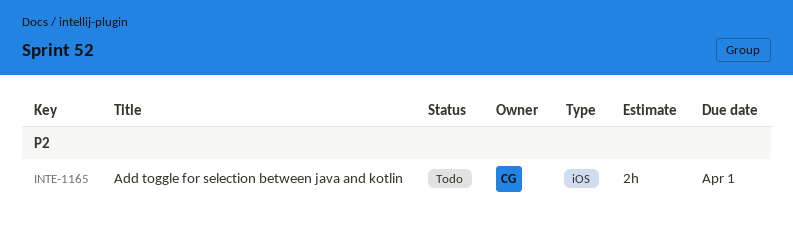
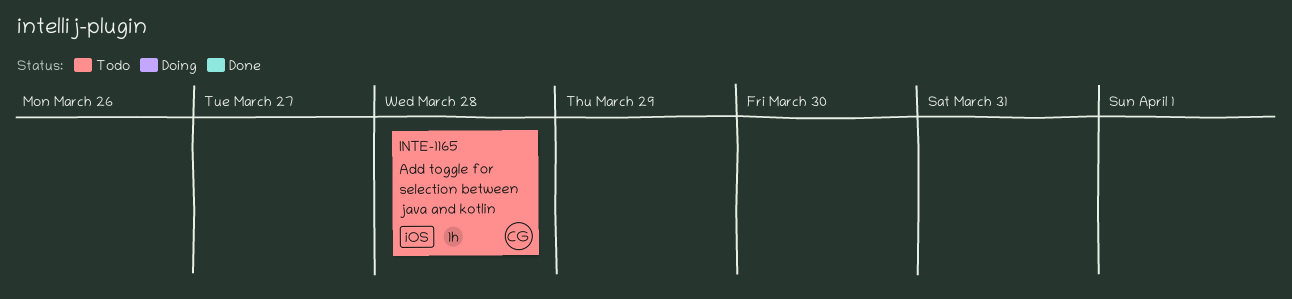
INTE-1165, estimate: 2h -> 1h
INTE-1165, due: Apr 1 -> Mar 28

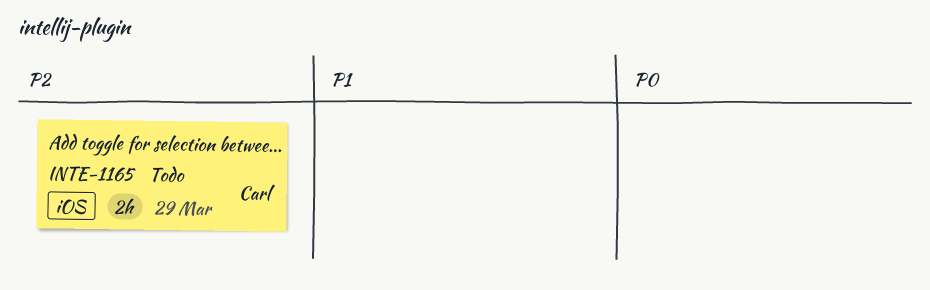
INTE-1165, estimate: 1h -> 2h
INTE-1165, due: Mar 28 -> Mar 29

